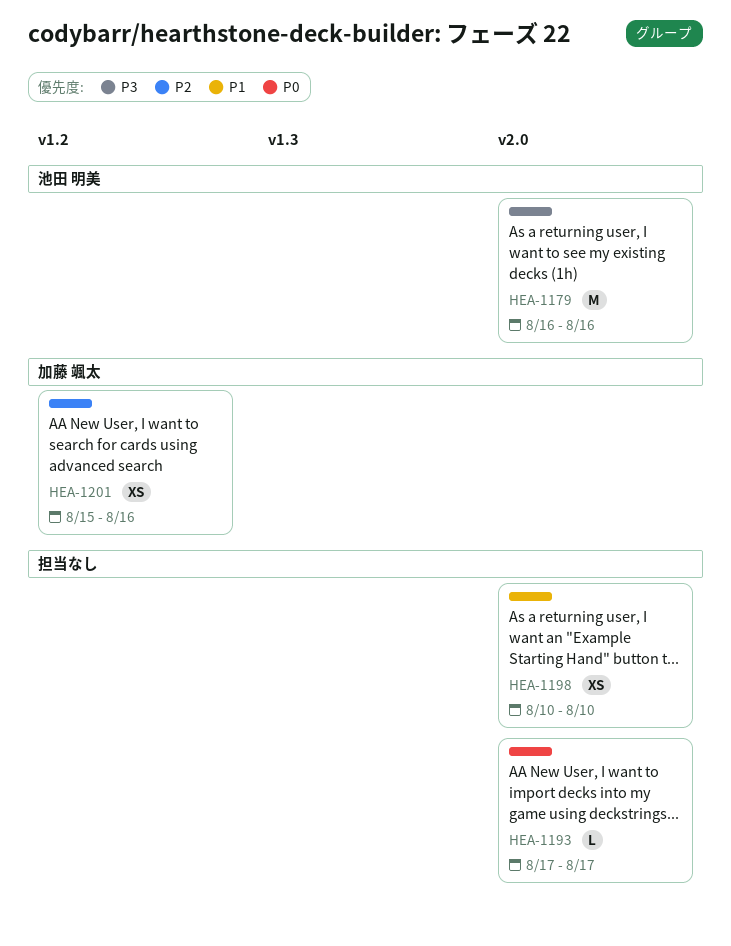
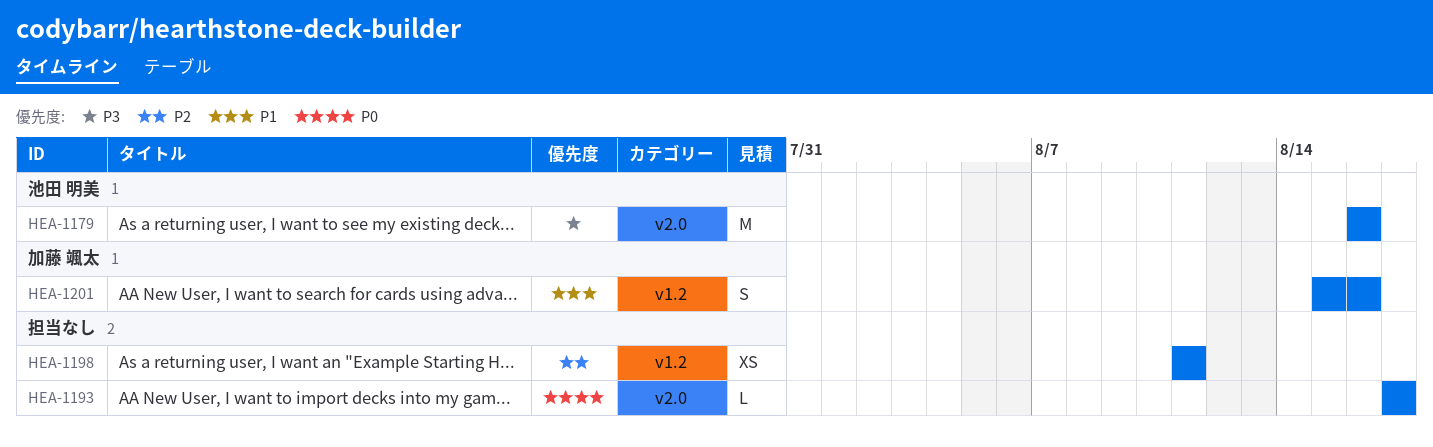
HEA-1198, priority: P1 -> P2
HEA-1198, label: v2.0 -> v1.2
HEA-1198, start: Aug 10 -> Aug 11
HEA-1198, due: Aug 10 -> Aug 11
HEA-1201, priority: P2 -> P1
HEA-1201, estimate: XS -> S

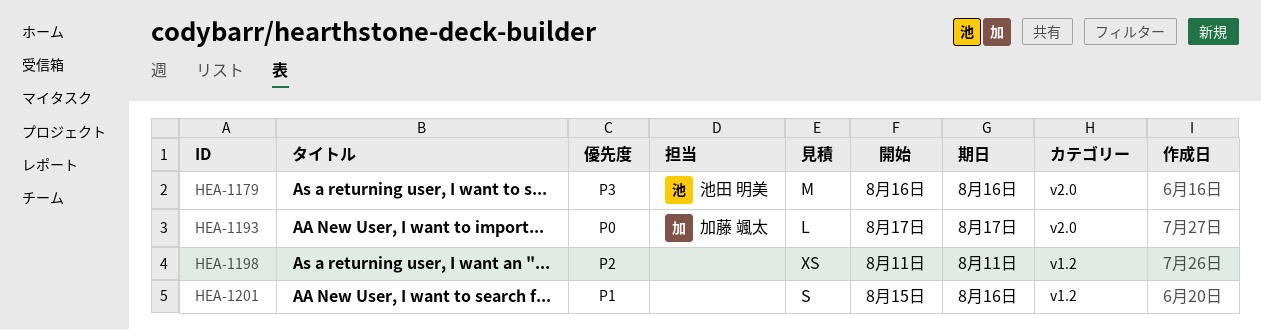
HEA-1193, owner: none -> 加藤 颯太
HEA-1201, owner: 加藤 颯太 -> none

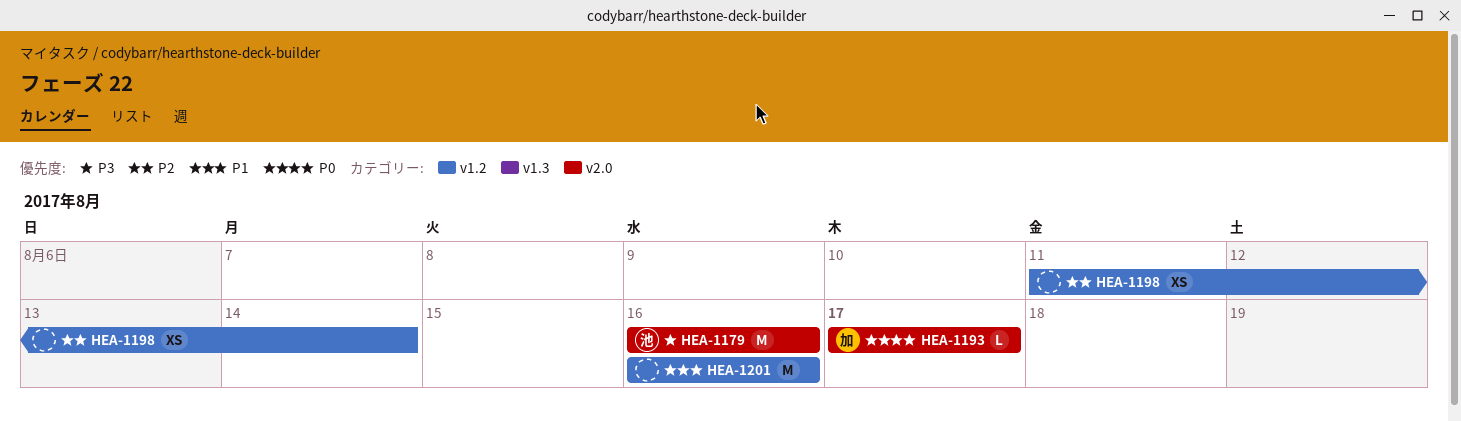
HEA-1198, due: Aug 11 -> Aug 14
HEA-1201, estimate: S -> M
HEA-1201, start: Aug 15 -> Aug 16

